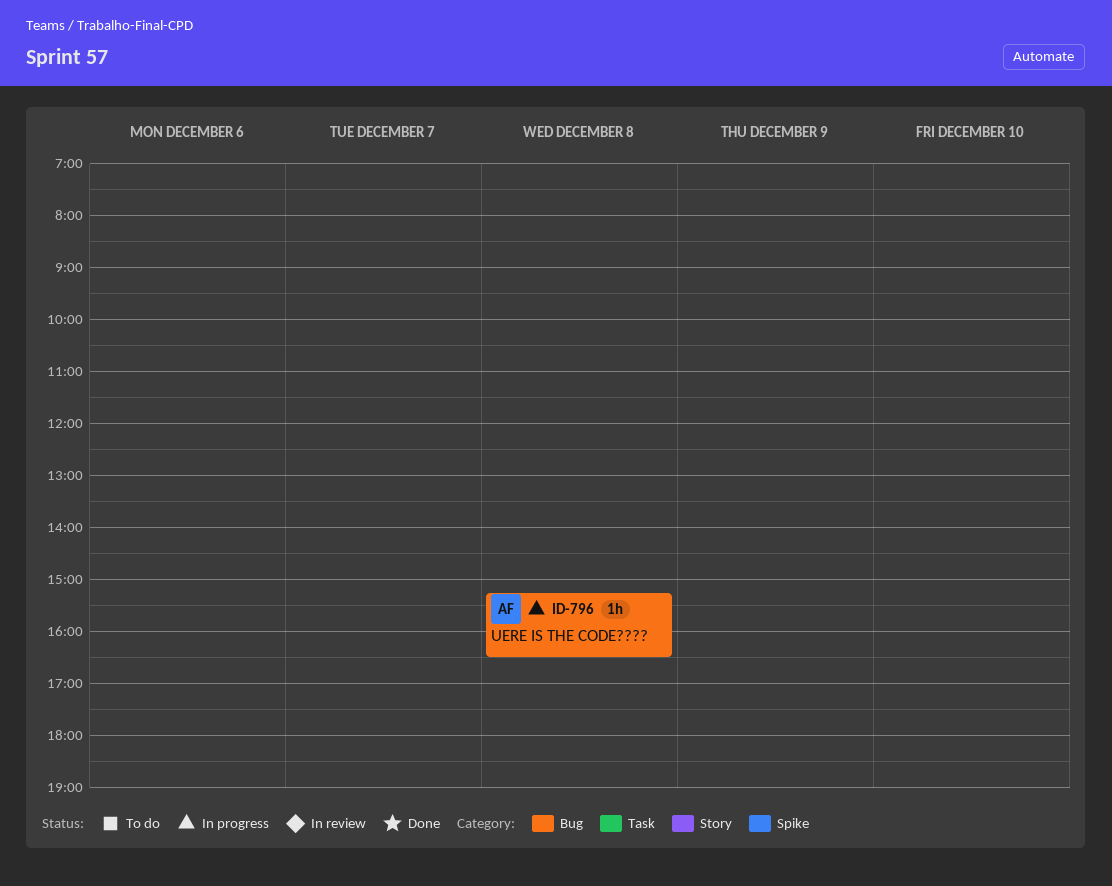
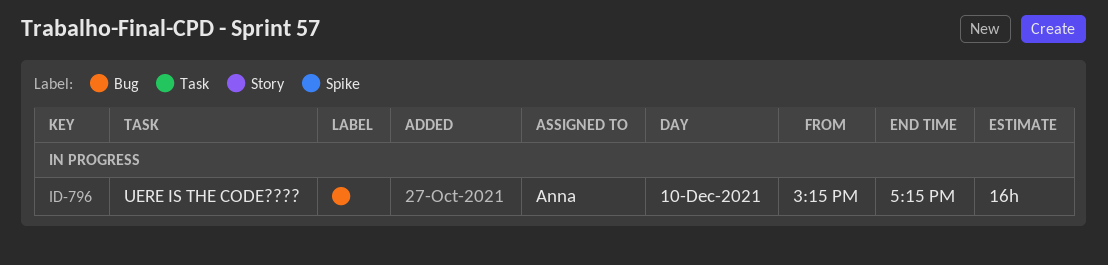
ID-796, estimate: 1h -> 16h
ID-796, day: Dec 8 -> Dec 10
ID-796, ends: 16:30 -> 17:15

